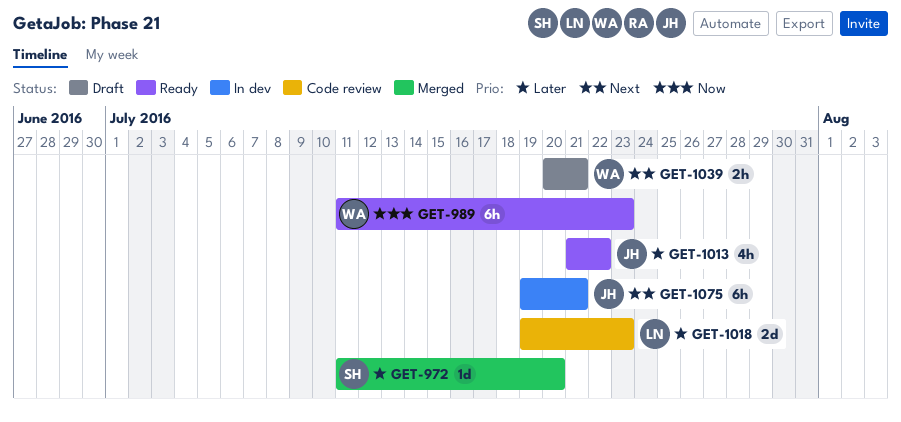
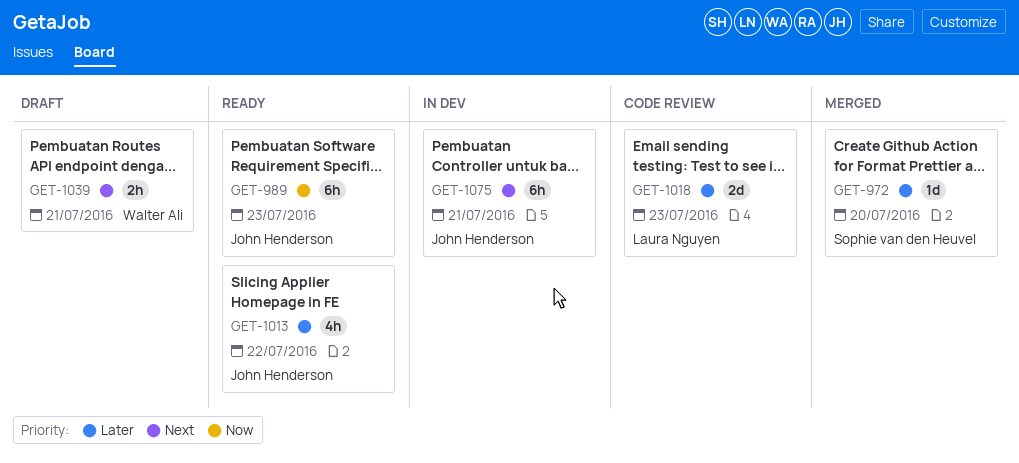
GET-989, owner: Walter Ali -> John Henderson

